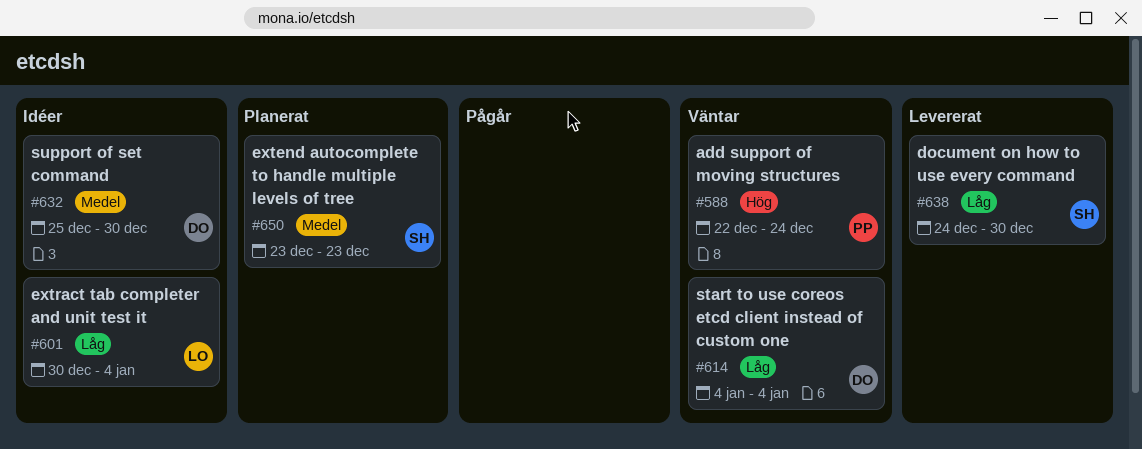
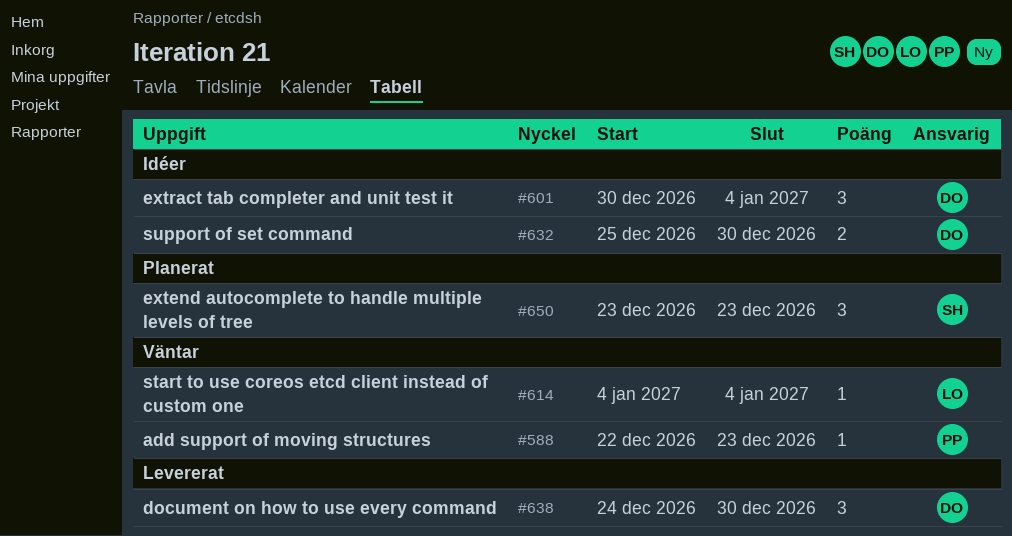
#588, due: Dec 24 -> Dec 23
#601, owner: LO -> DO
#614, owner: DO -> LO
#638, owner: SH -> DO

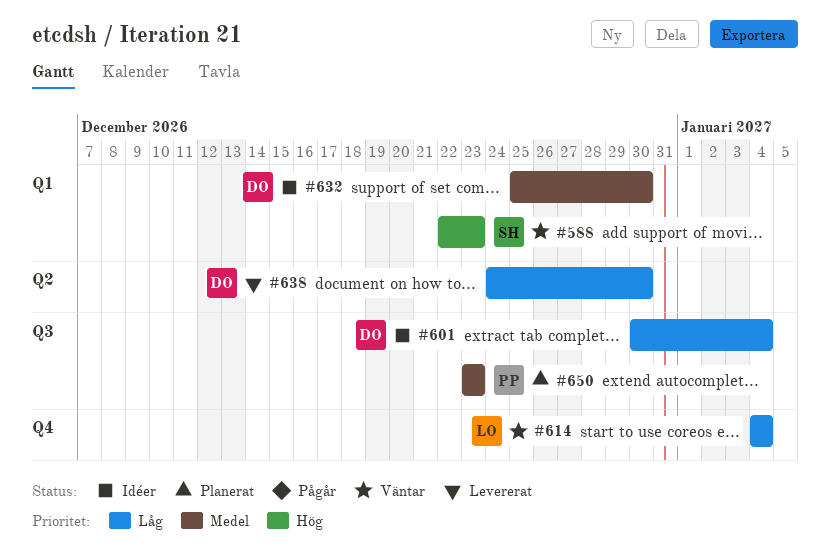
#588, owner: PP -> SH
#650, owner: SH -> PP

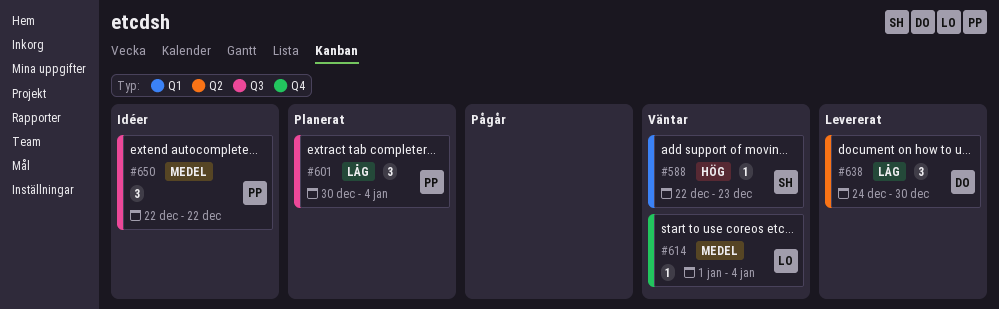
#601, status: Idéer -> Planerat
#601, owner: DO -> PP
#614, priority: Låg -> Medel
#614, start: Jan 4 -> Jan 1
#632: present -> none
#650, status: Planerat -> Idéer
#650, start: Dec 23 -> Dec 22
#650, due: Dec 23 -> Dec 22

